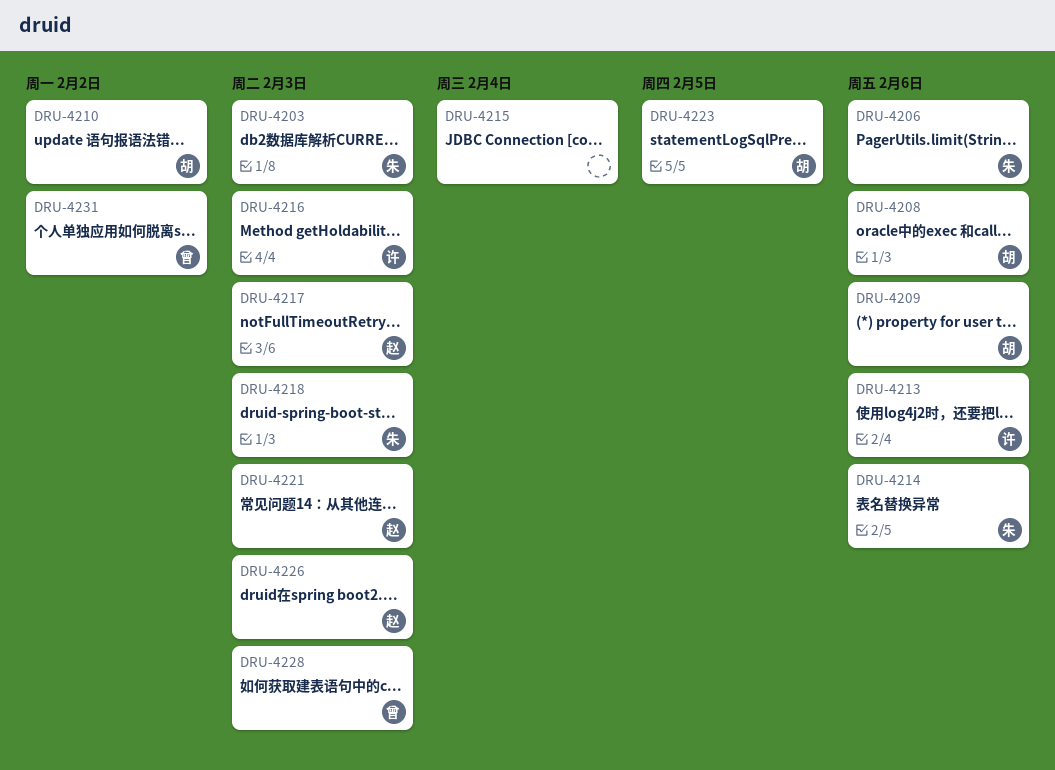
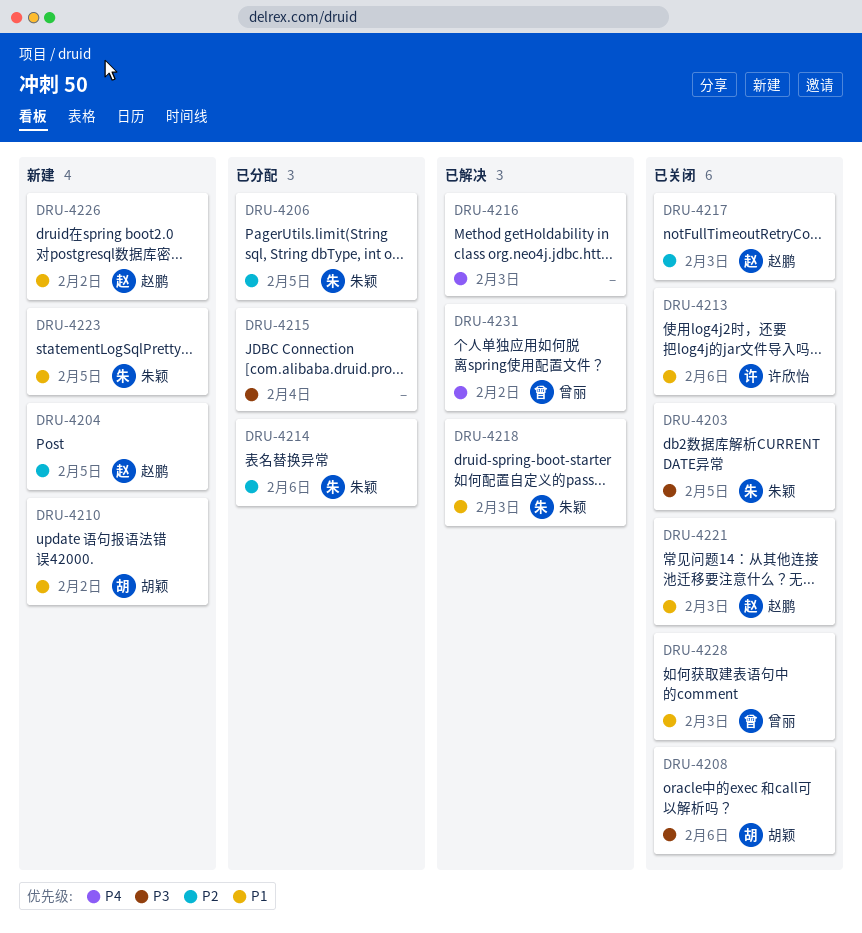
DRU-4203, due: Feb 3 -> Feb 5
DRU-4204: none -> present
DRU-4206, due: Feb 6 -> Feb 5
DRU-4209: present -> none
DRU-4216, owner: 许欣怡 -> none
DRU-4223, owner: 胡颖 -> 朱颖
DRU-4226, due: Feb 3 -> Feb 2

